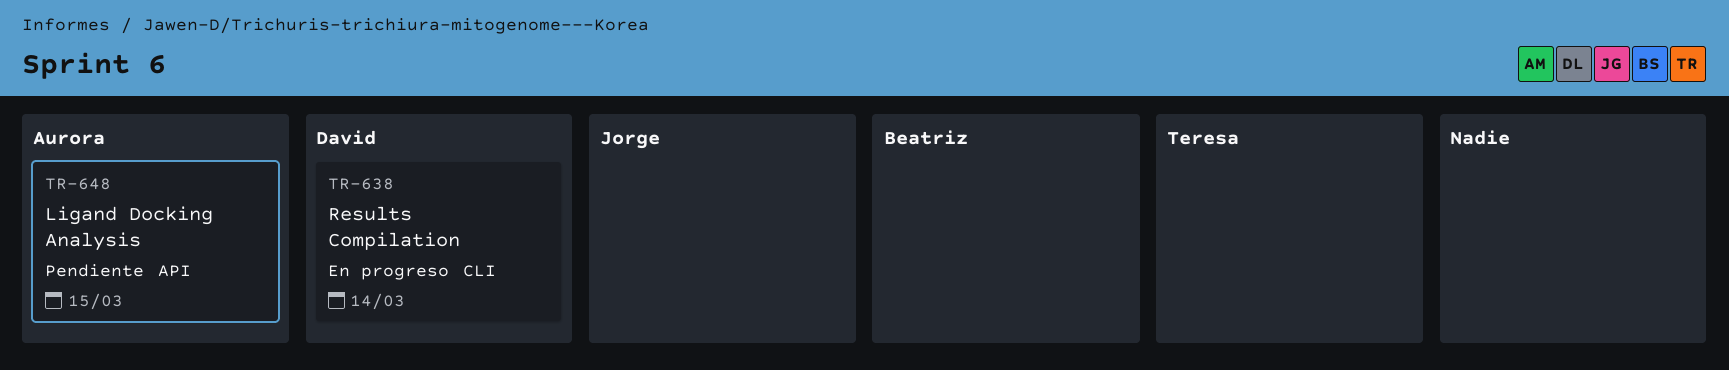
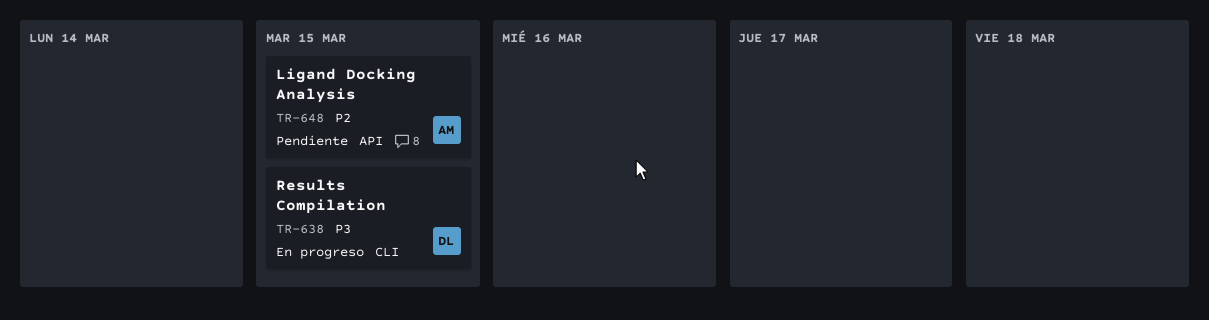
TR-638, due: Mar 14 -> Mar 15

